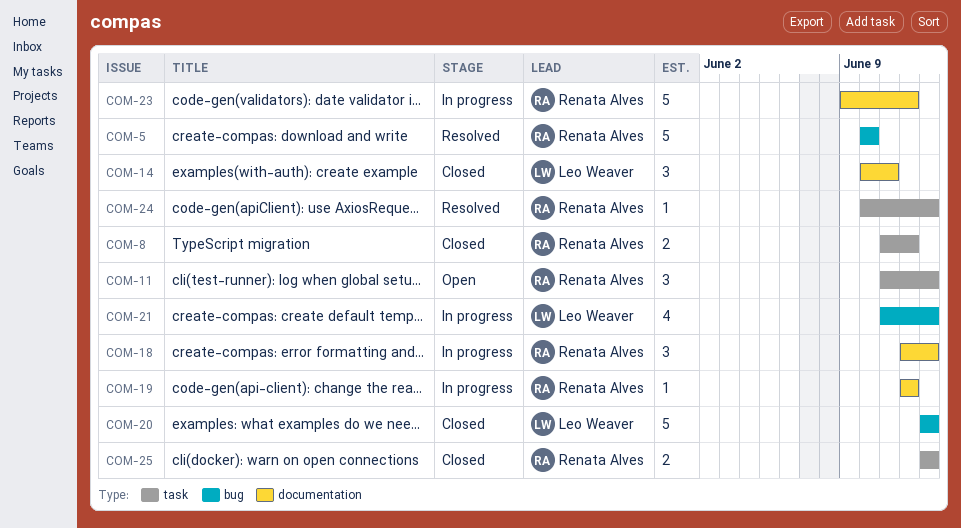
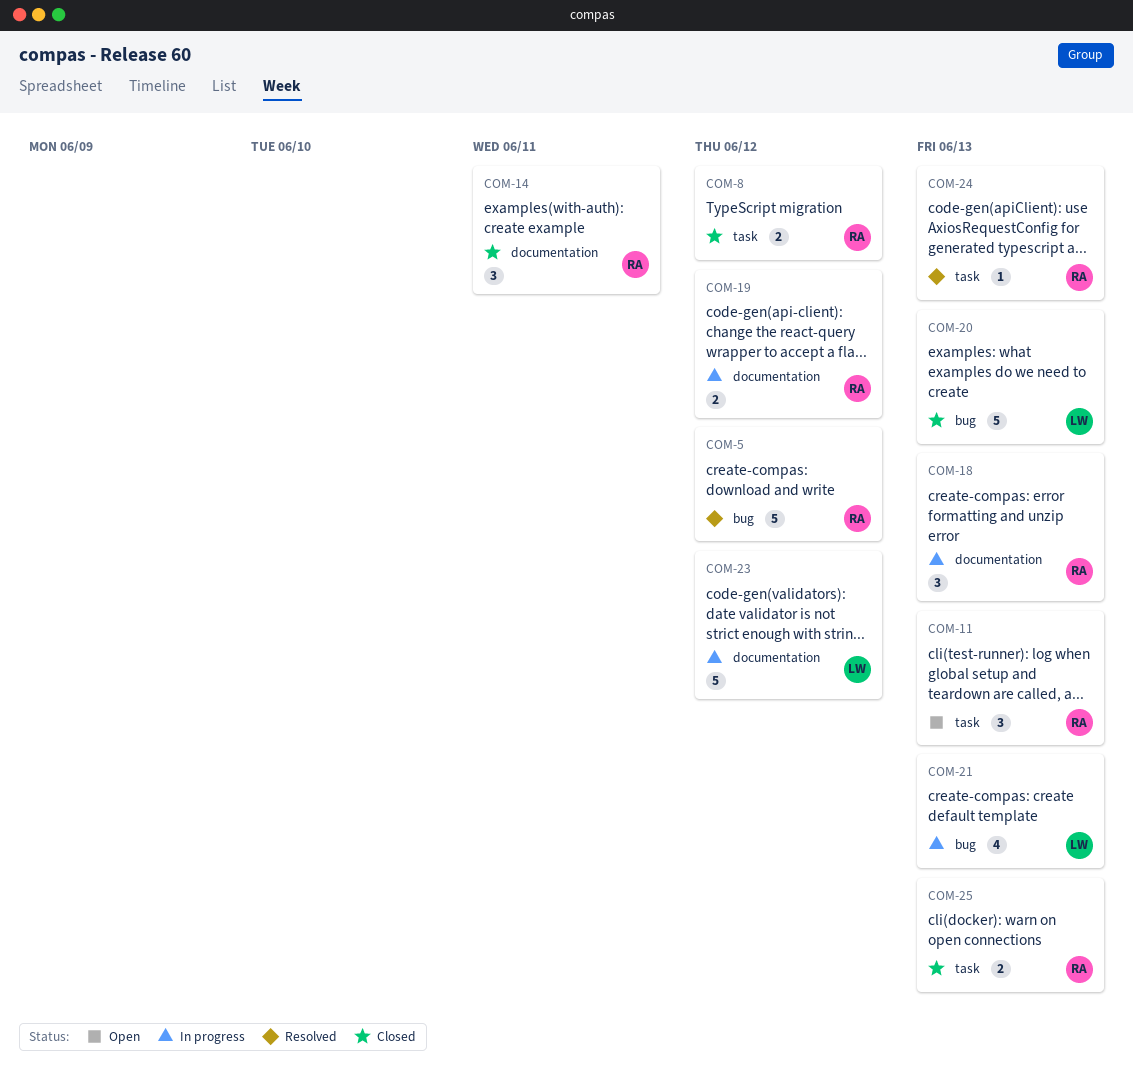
COM-5, due: Jun 10 -> Jun 12
COM-14, owner: Leo Weaver -> Renata Alves
COM-19, estimate: 1 -> 2
COM-23, owner: Renata Alves -> Leo Weaver

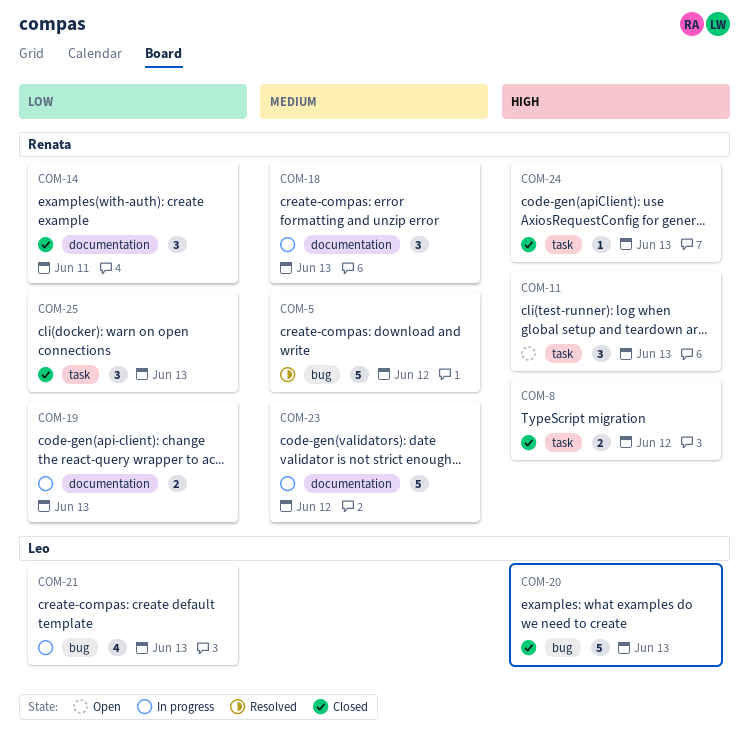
COM-19, due: Jun 12 -> Jun 13
COM-23, owner: Leo -> Renata
COM-24, status: Resolved -> Closed
COM-25, estimate: 2 -> 3

